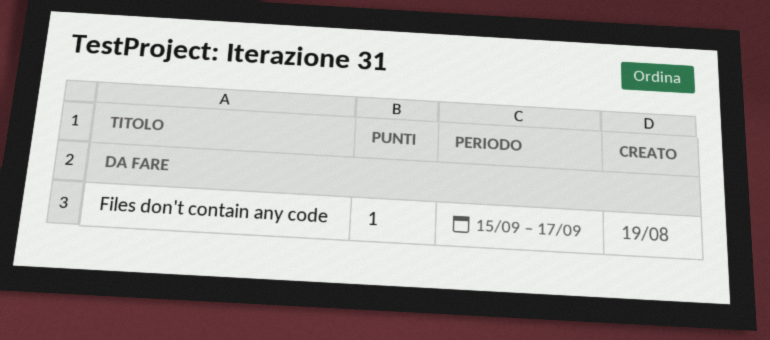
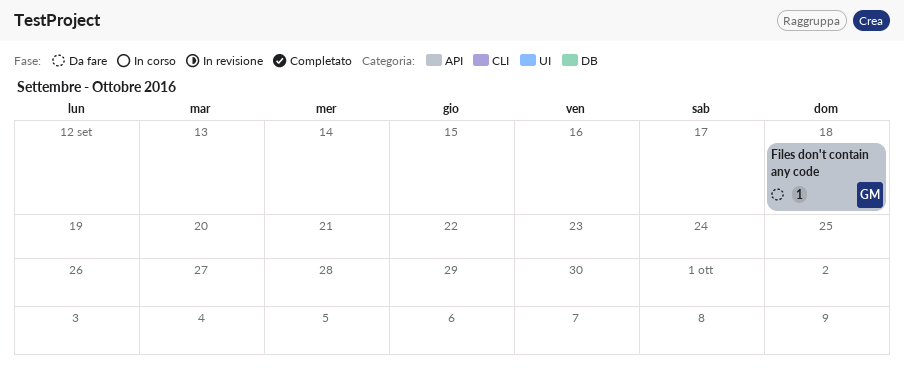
Files don't contain any code, due: Sep 17 -> Sep 18

